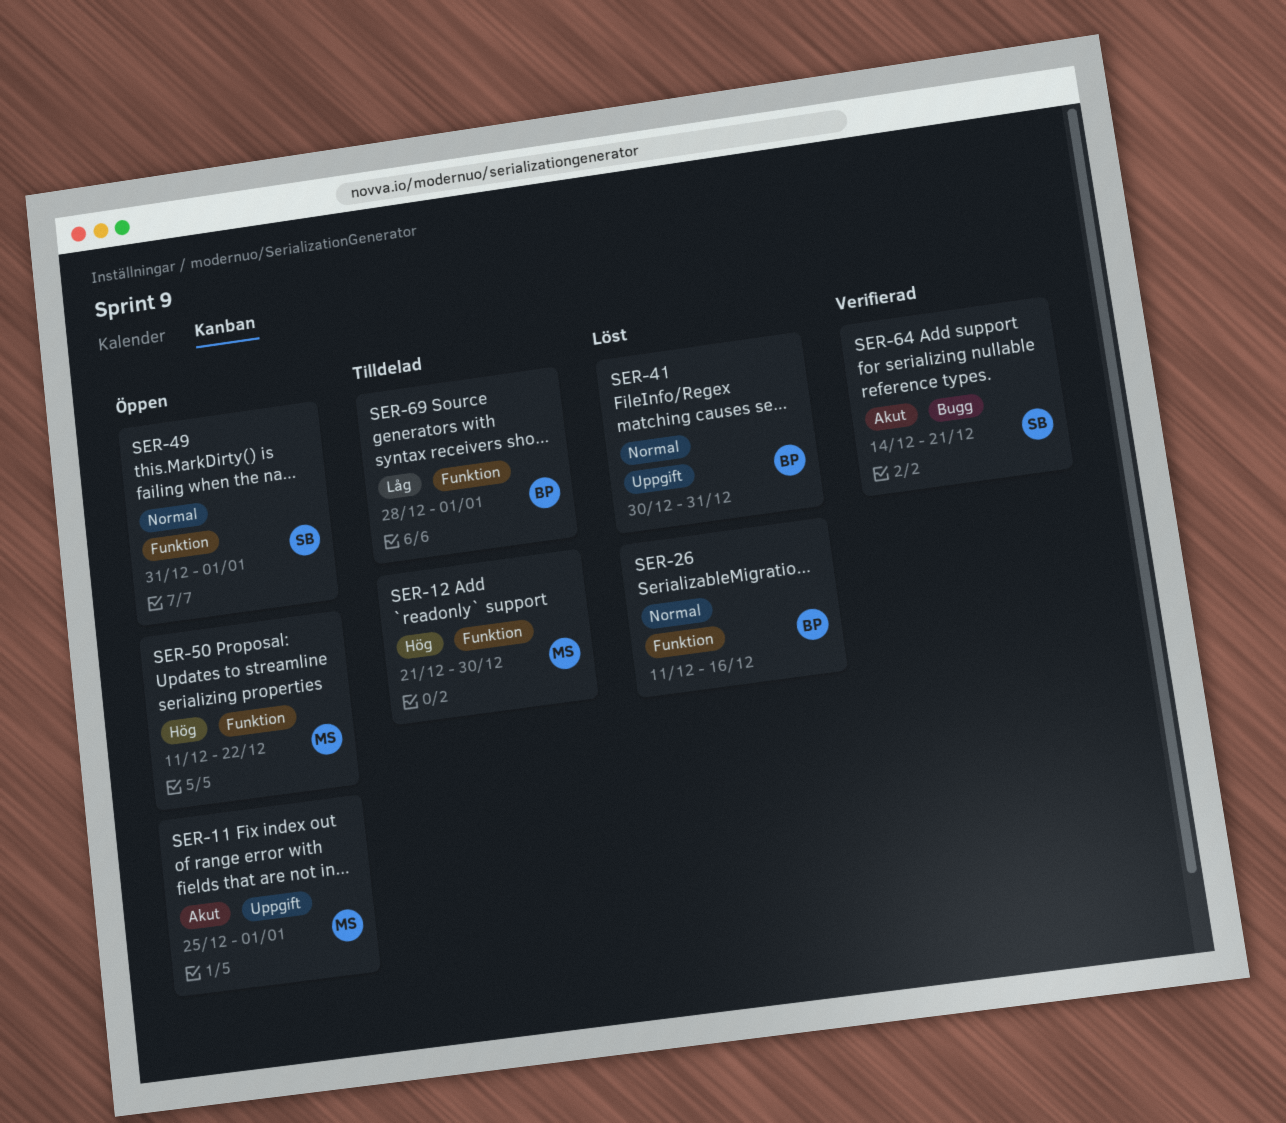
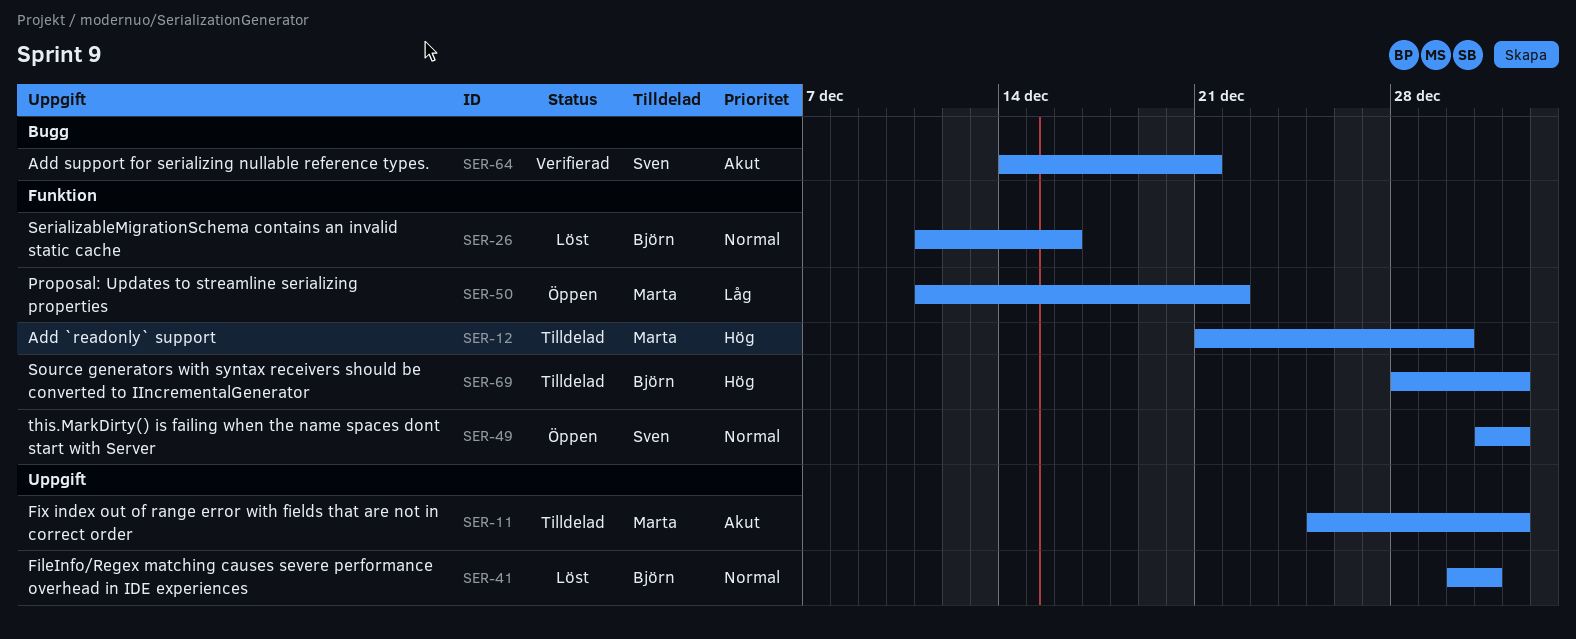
SER-11, status: Öppen -> Tilldelad
SER-50, priority: Hög -> Låg
SER-69, priority: Låg -> Hög

